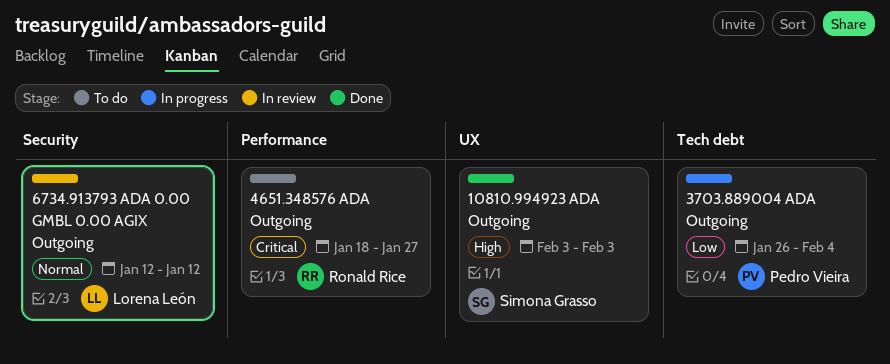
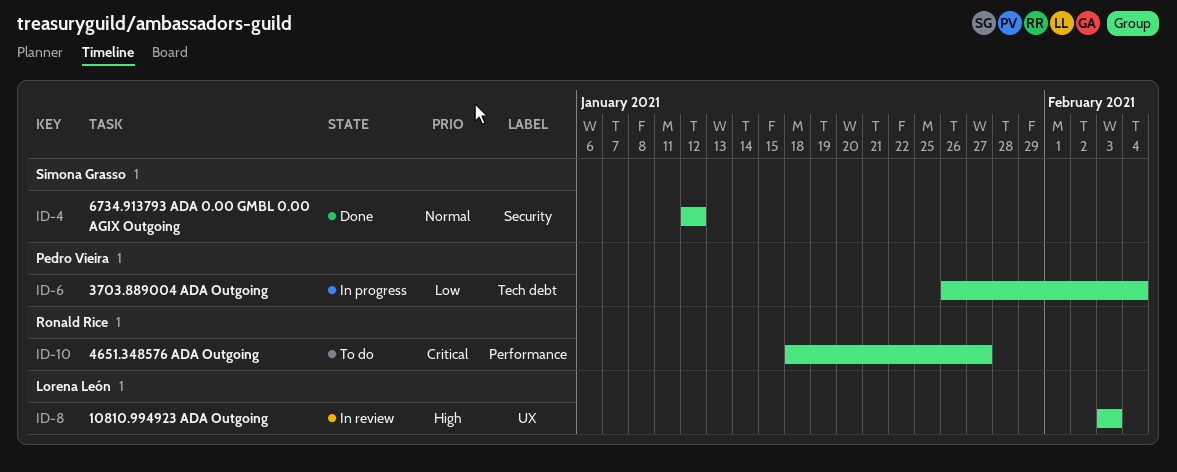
10810.994923 ADA Outgoing, status: Done -> In review
10810.994923 ADA Outgoing, owner: Simona Grasso -> Lorena León
6734.913793 ADA 0.00 GMBL 0.00 AGIX Outgoing, status: In review -> Done
6734.913793 ADA 0.00 GMBL 0.00 AGIX Outgoing, owner: Lorena León -> Simona Grasso

